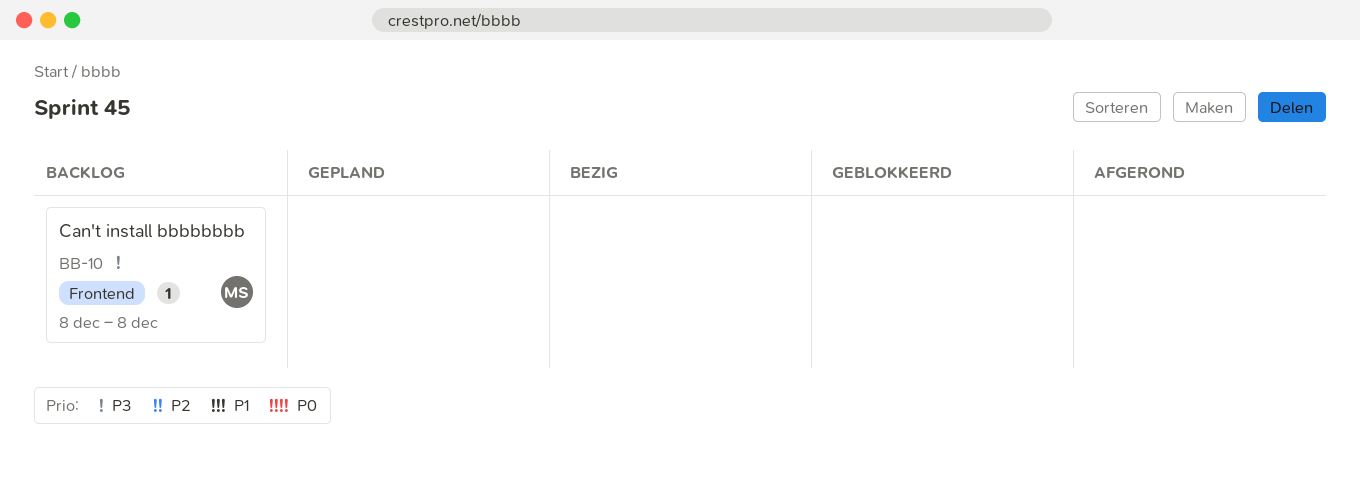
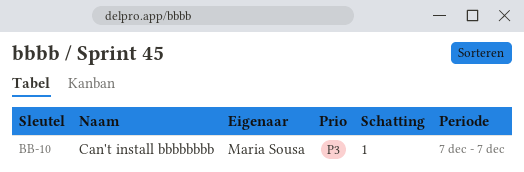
BB-10, start: Dec 8 -> Dec 7
BB-10, due: Dec 8 -> Dec 7

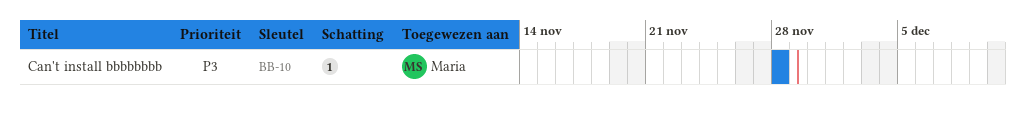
BB-10, start: Dec 7 -> Nov 28
BB-10, due: Dec 7 -> Nov 28

